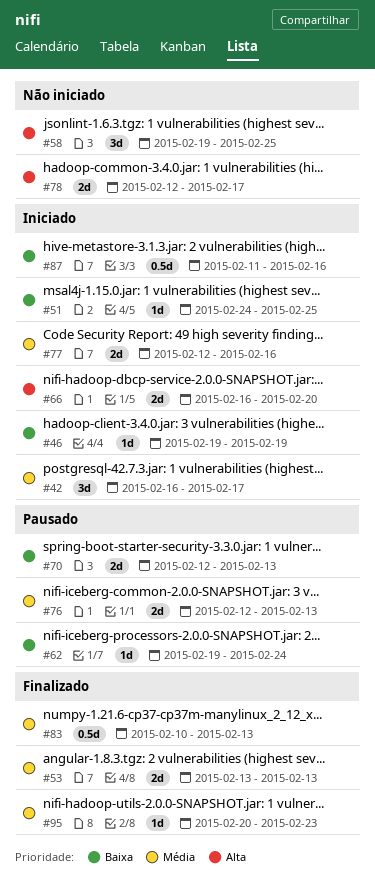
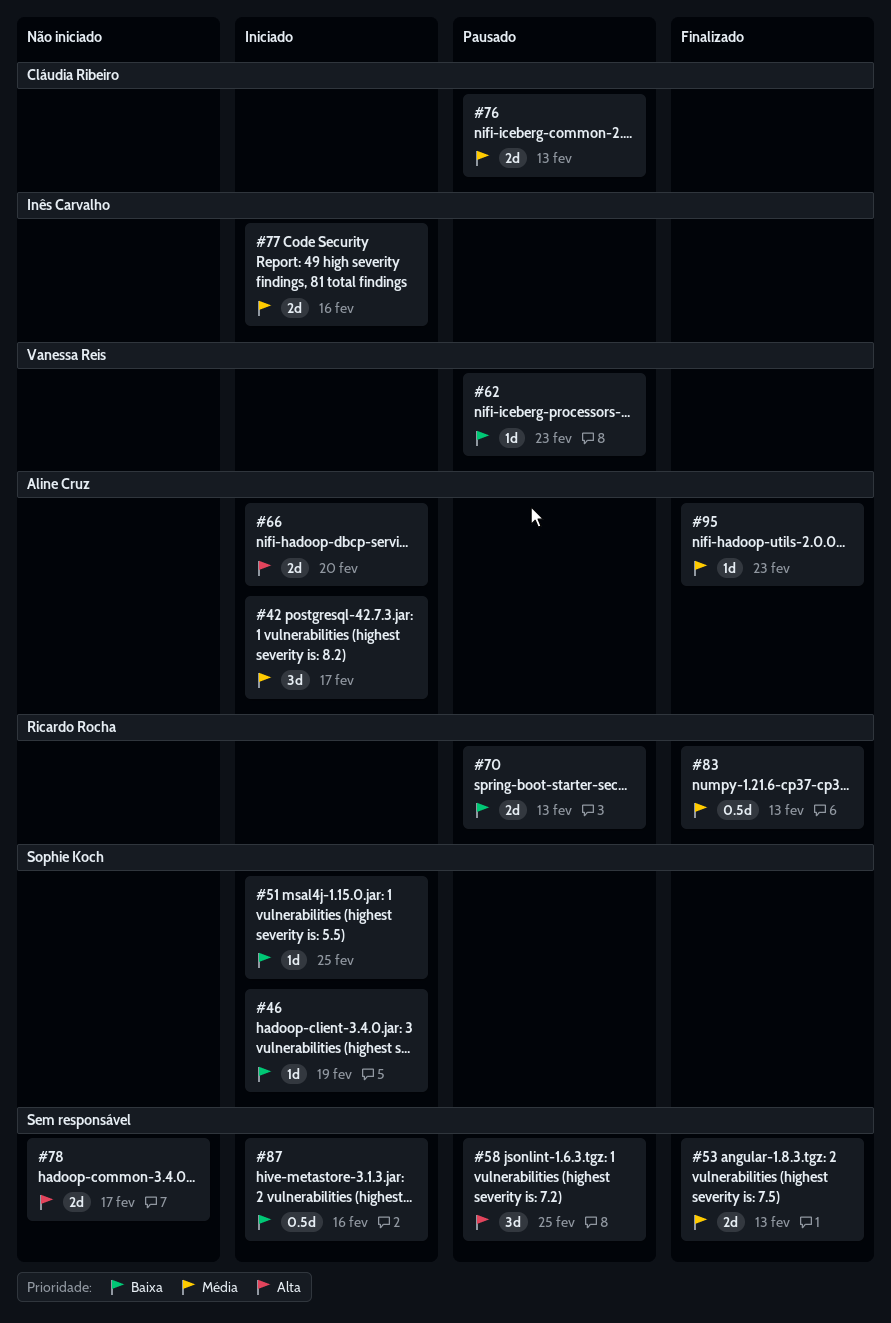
#58, status: Não iniciado -> Pausado
#62, due: Feb 24 -> Feb 23

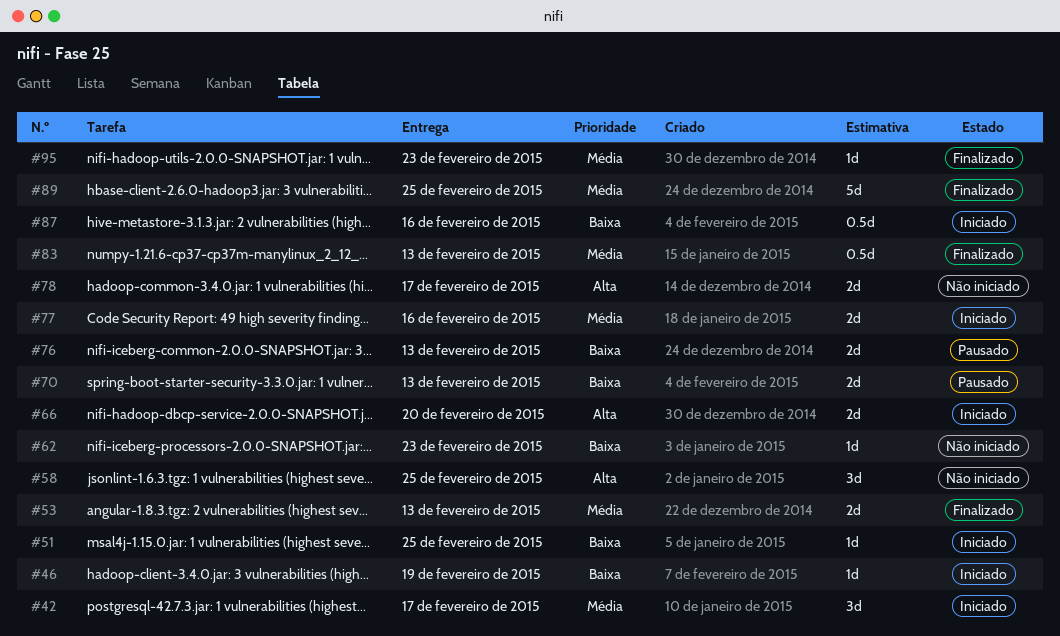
#58, status: Pausado -> Não iniciado
#62, status: Pausado -> Não iniciado
#76, priority: Média -> Baixa
#89: none -> present

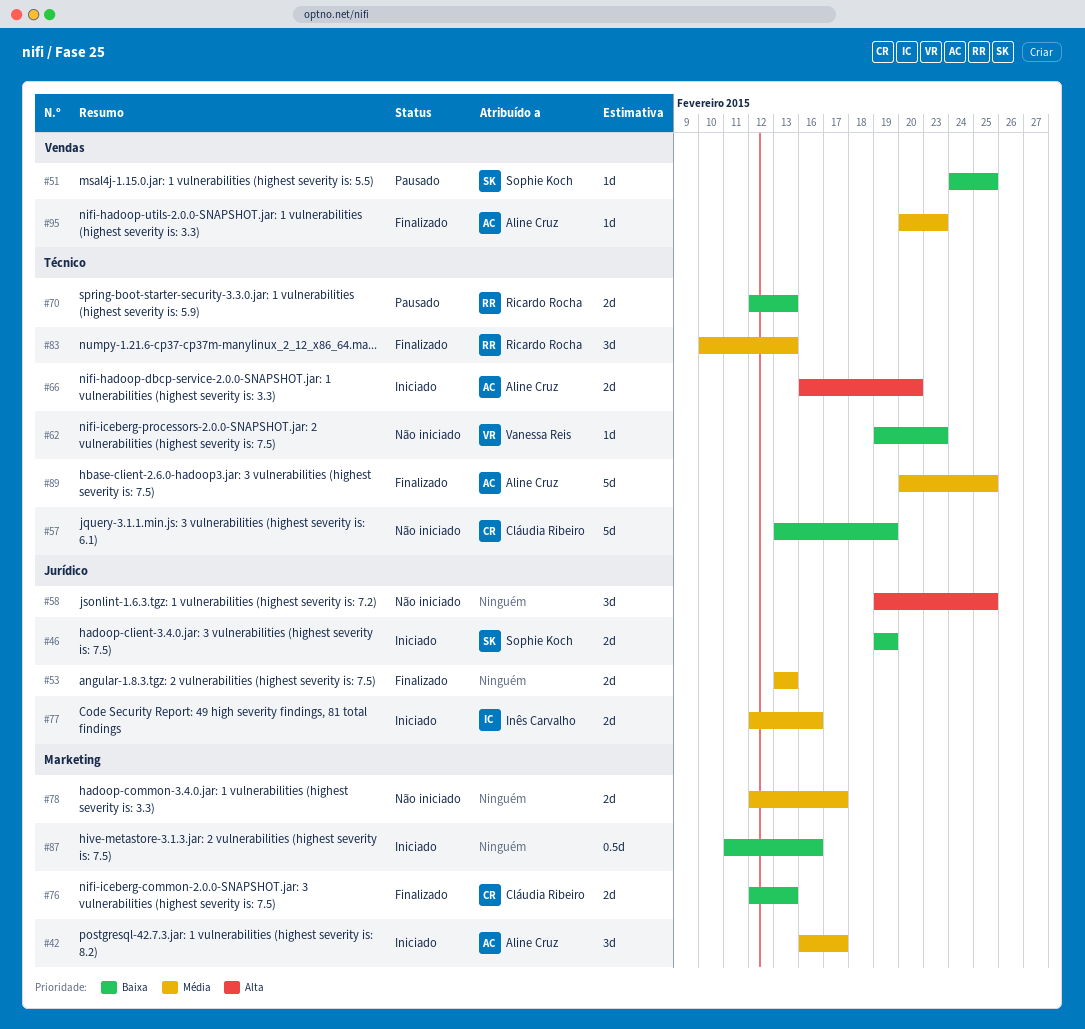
#46, estimate: 1d -> 2d
#51, status: Iniciado -> Pausado
#57: none -> present
#76, status: Pausado -> Finalizado
#78, priority: Alta -> Média
#83, estimate: 0.5d -> 3d

